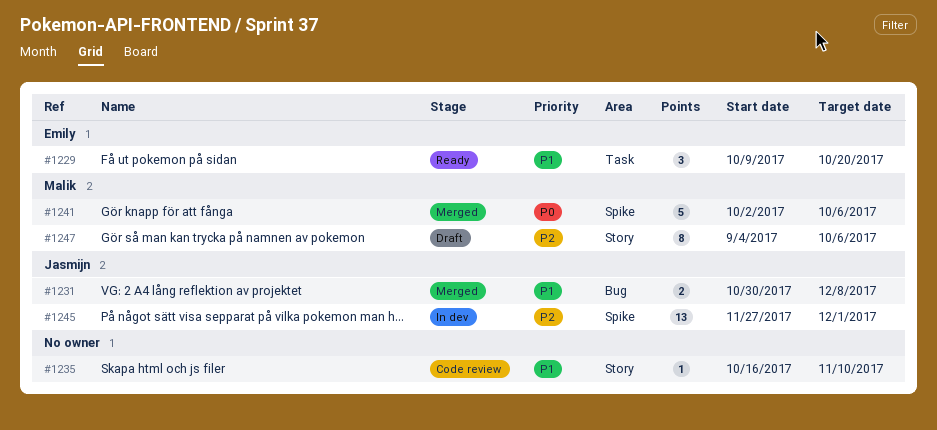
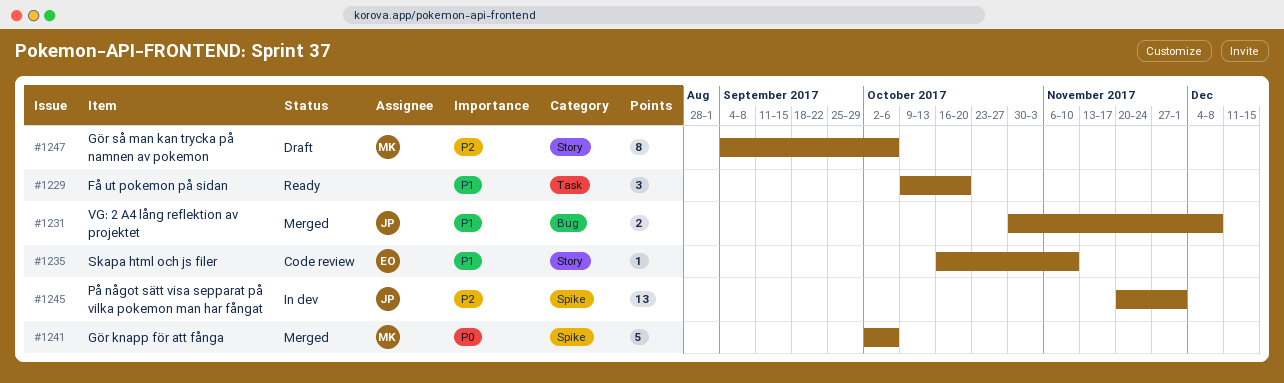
#1229, owner: Emily -> none
#1235, owner: none -> Emily
#1245, start: Nov 27 -> Nov 20

